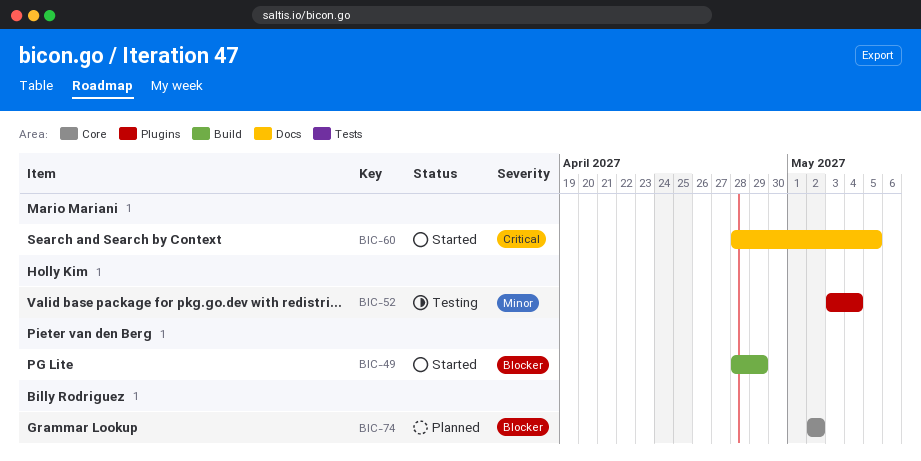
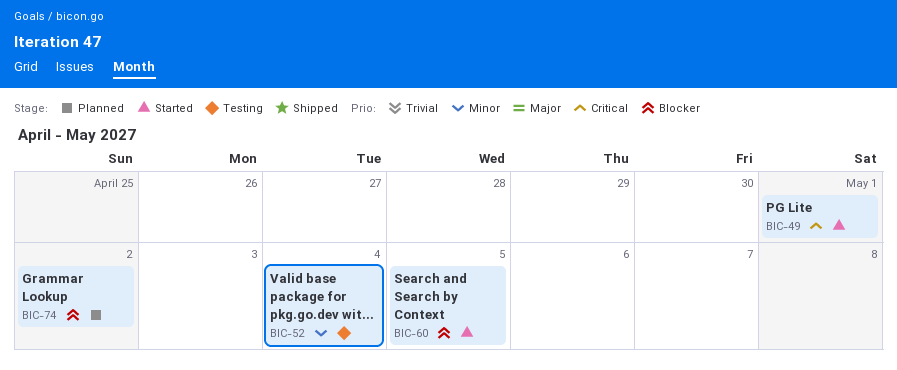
BIC-49, priority: Blocker -> Critical
BIC-49, due: Apr 29 -> May 1
BIC-60, priority: Critical -> Blocker

